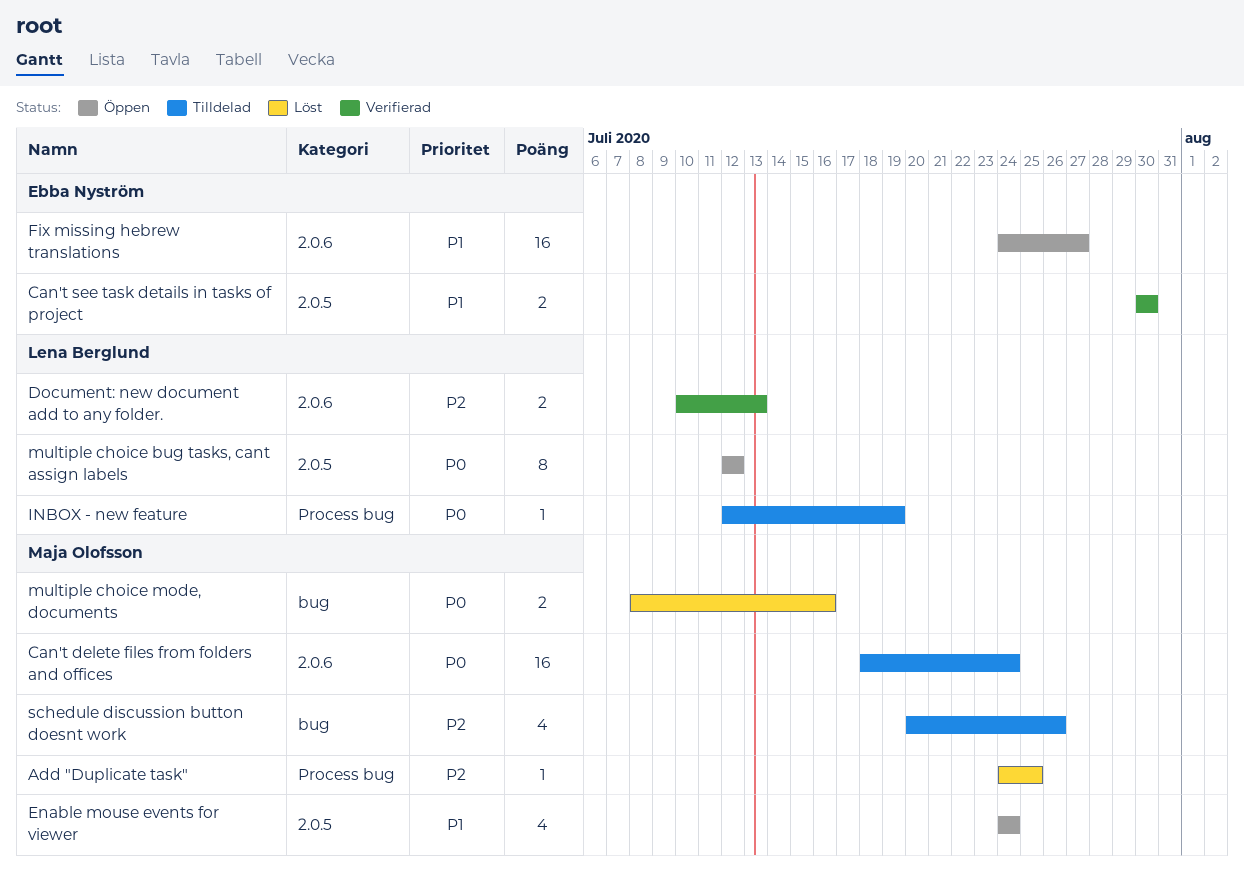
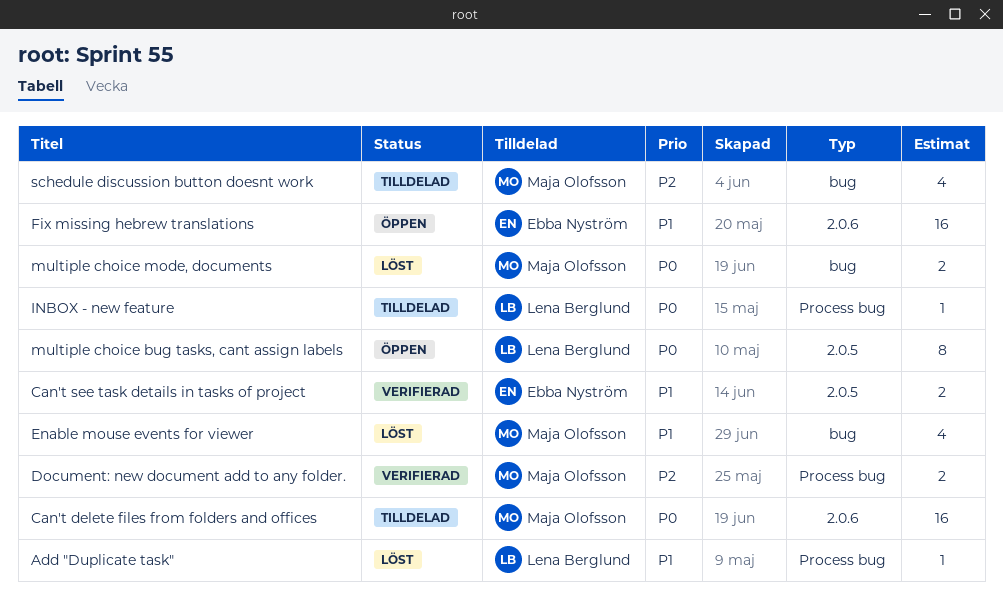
Add "Duplicate task", owner: Maja Olofsson -> Lena Berglund
Add "Duplicate task", priority: P2 -> P1
Document: new document add to any folder., owner: Lena Berglund -> Maja Olofsson
Document: new document add to any folder., label: 2.0.6 -> Process bug
Enable mouse events for viewer, status: Öppen -> Löst
Enable mouse events for viewer, label: 2.0.5 -> bug

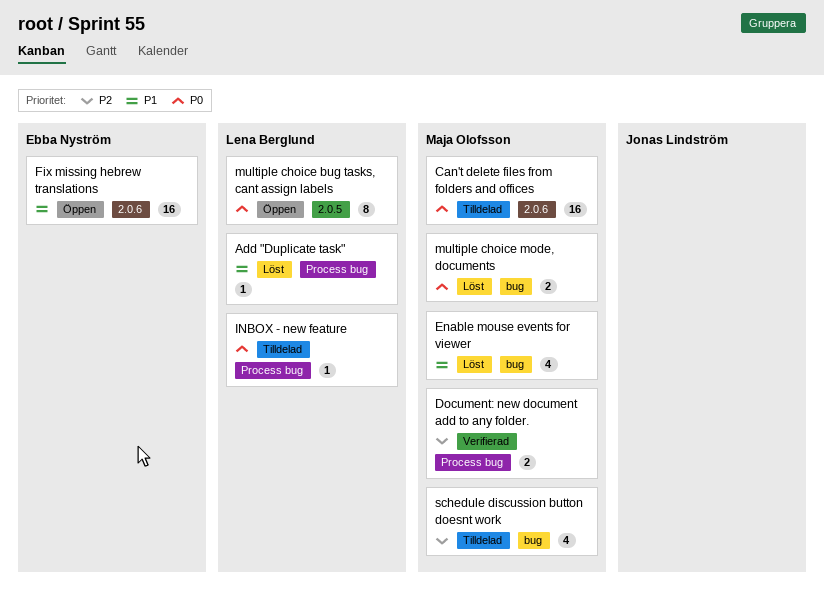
Can't see task details in tasks of project: present -> none

